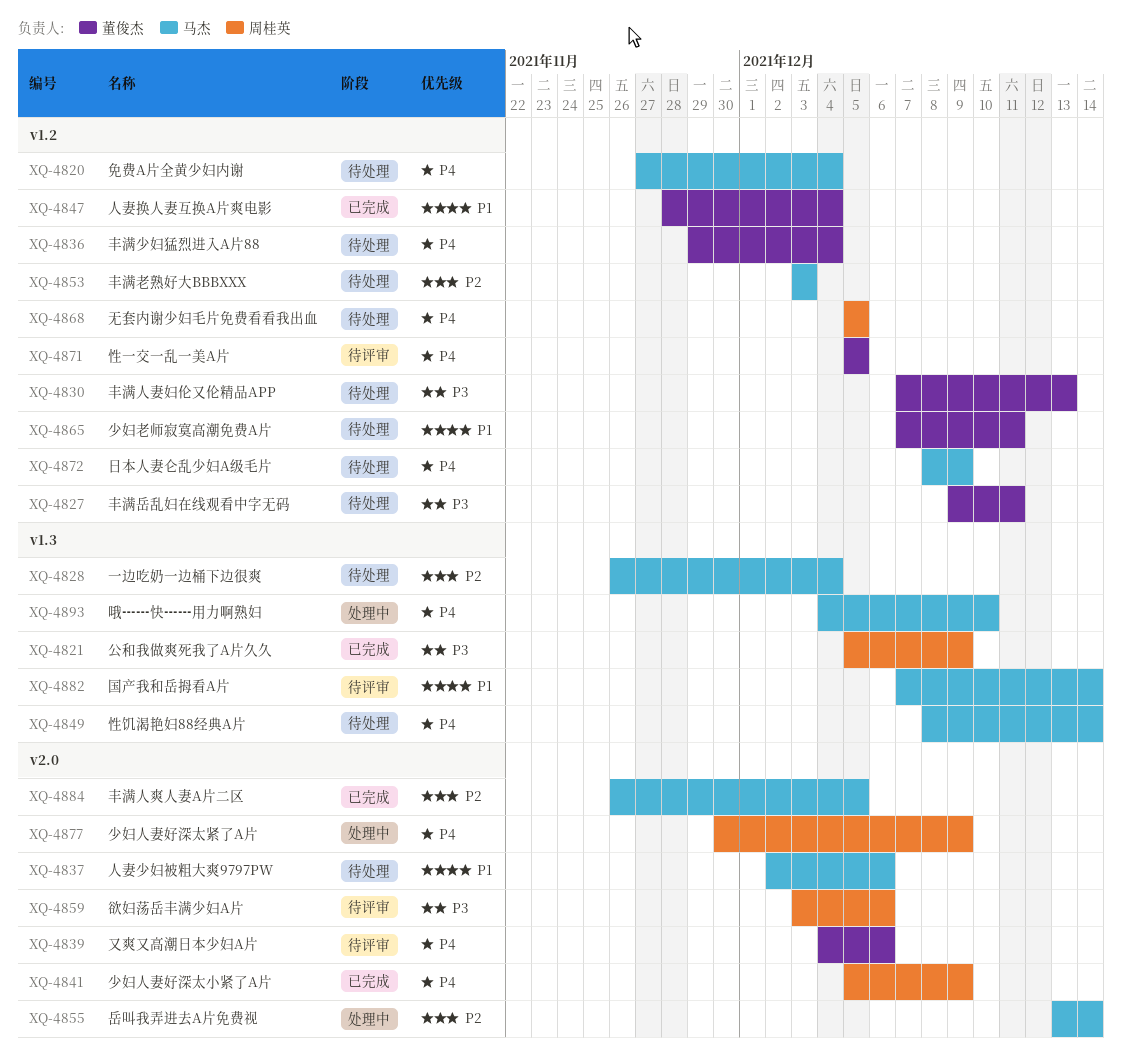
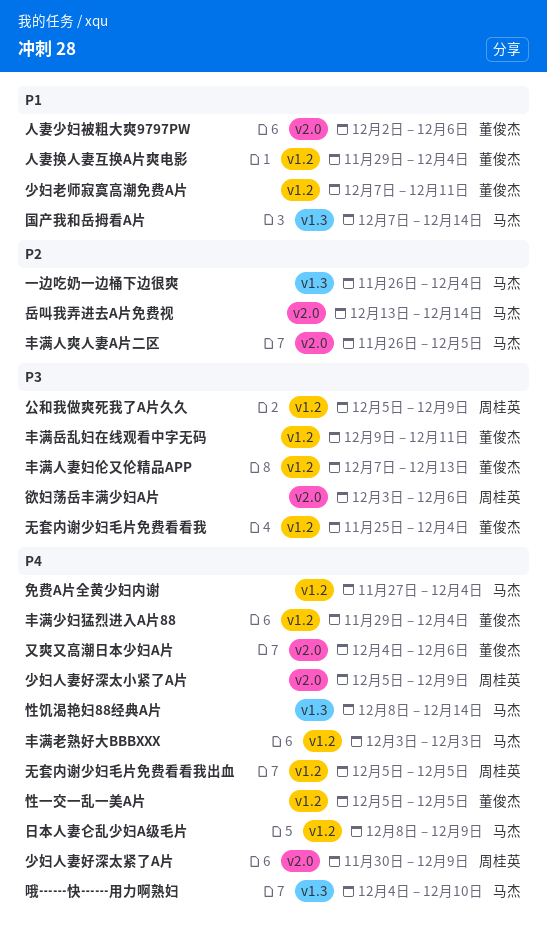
丰满老熟好大BBBXXX, priority: P2 -> P4
人妻少妇被粗大爽9797PW, owner: 马杰 -> 董俊杰
人妻换人妻互换A片爽电影, start: Nov 28 -> Nov 29
公和我做爽死我了A片久久, label: v1.3 -> v1.2
无套内谢少妇毛片免费看看我: none -> present

